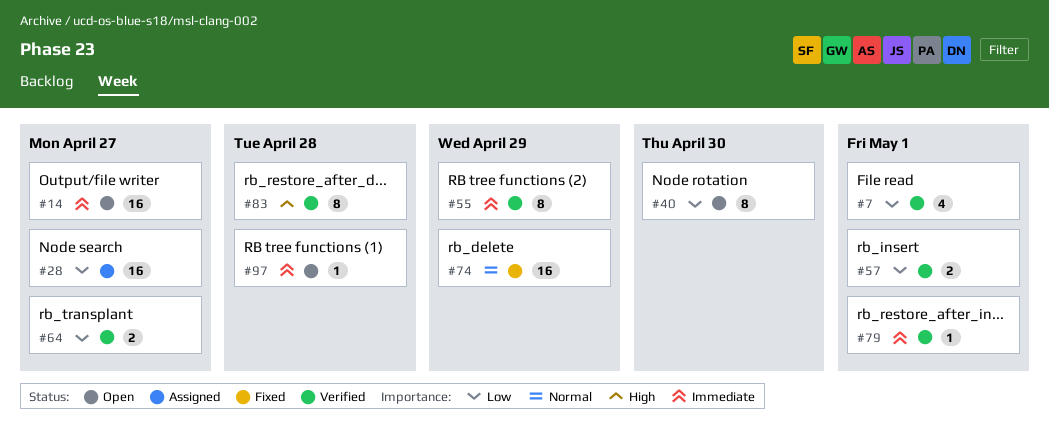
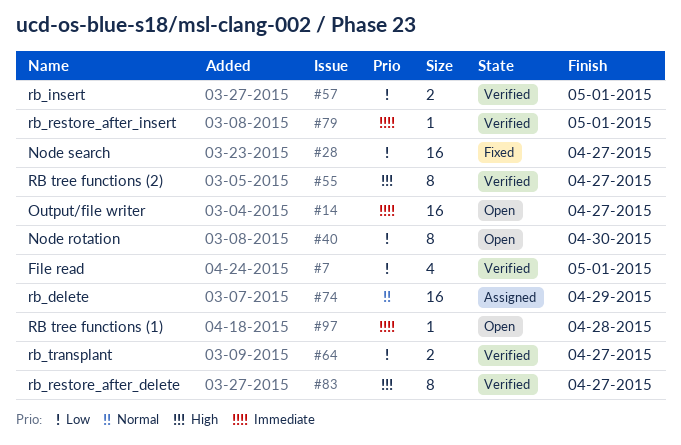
#28, status: Assigned -> Fixed
#55, priority: Immediate -> High
#55, due: Apr 29 -> Apr 27
#74, status: Fixed -> Assigned
#83, due: Apr 28 -> Apr 27

